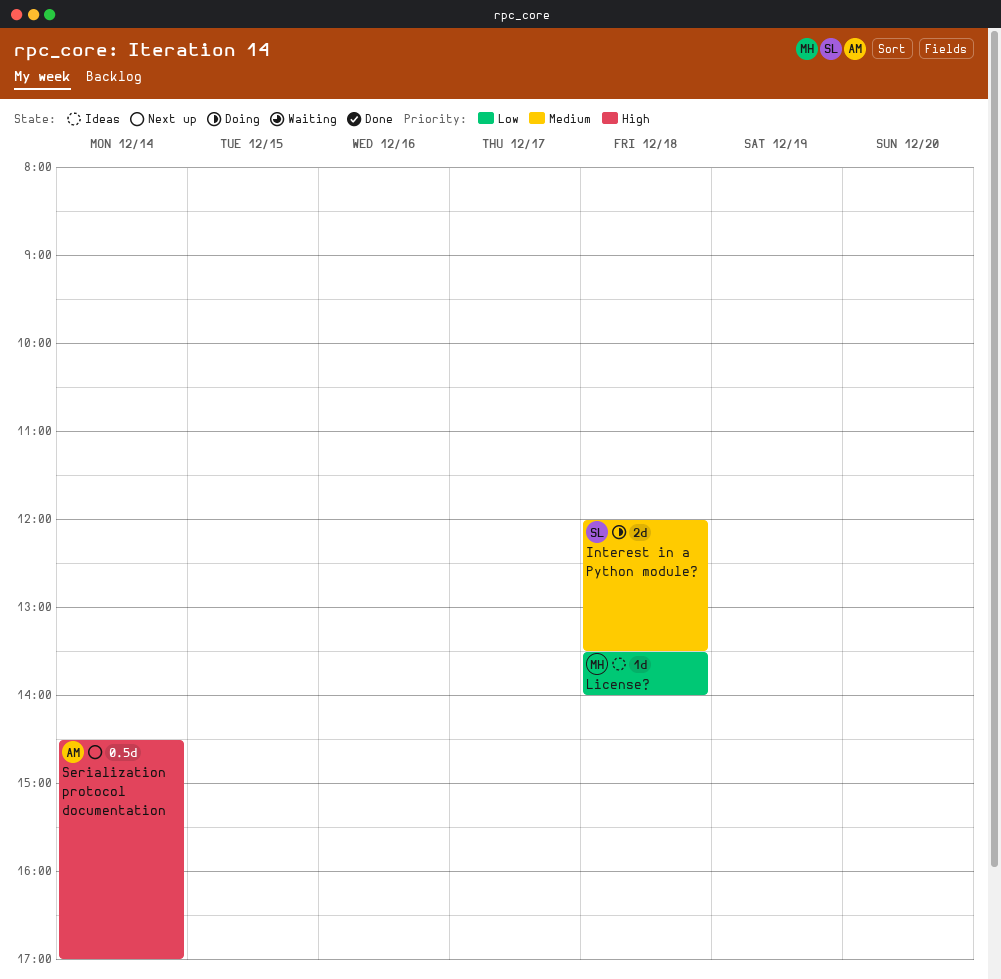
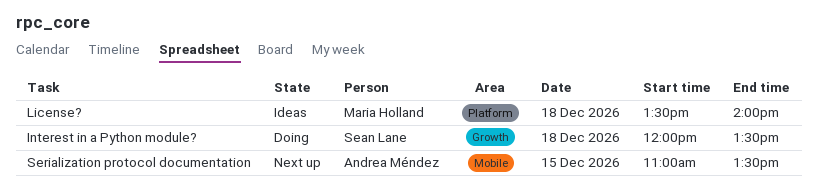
Serialization protocol documentation, day: Dec 14 -> Dec 15
Serialization protocol documentation, begins: 14:30 -> 11:00
Serialization protocol documentation, ends: 17:00 -> 13:30

